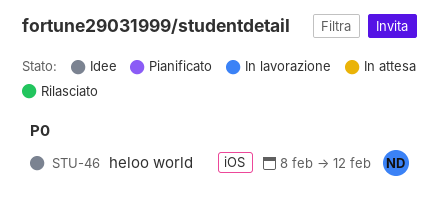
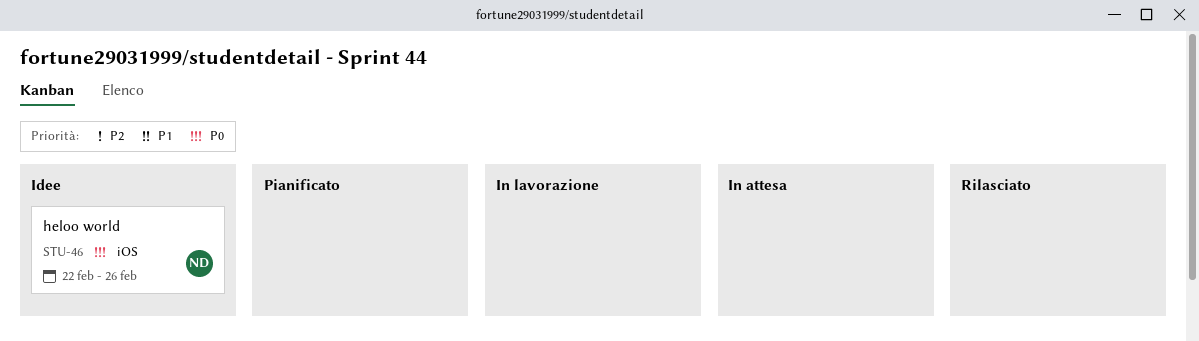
STU-46, start: Feb 8 -> Feb 22
STU-46, due: Feb 12 -> Feb 26

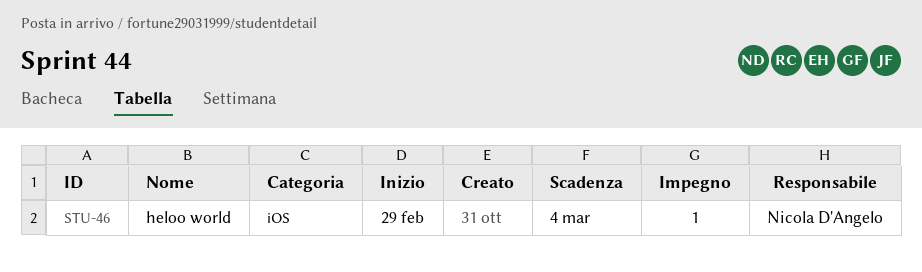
STU-46, start: Feb 22 -> Feb 29
STU-46, due: Feb 26 -> Mar 4

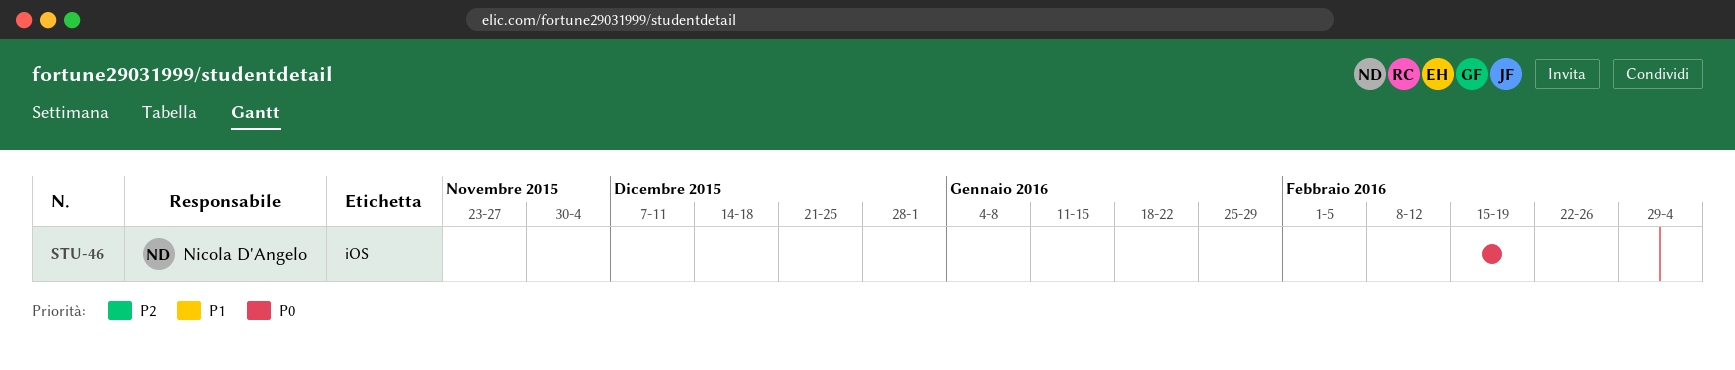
STU-46, start: Feb 29 -> Feb 15
STU-46, due: Mar 4 -> Feb 19

